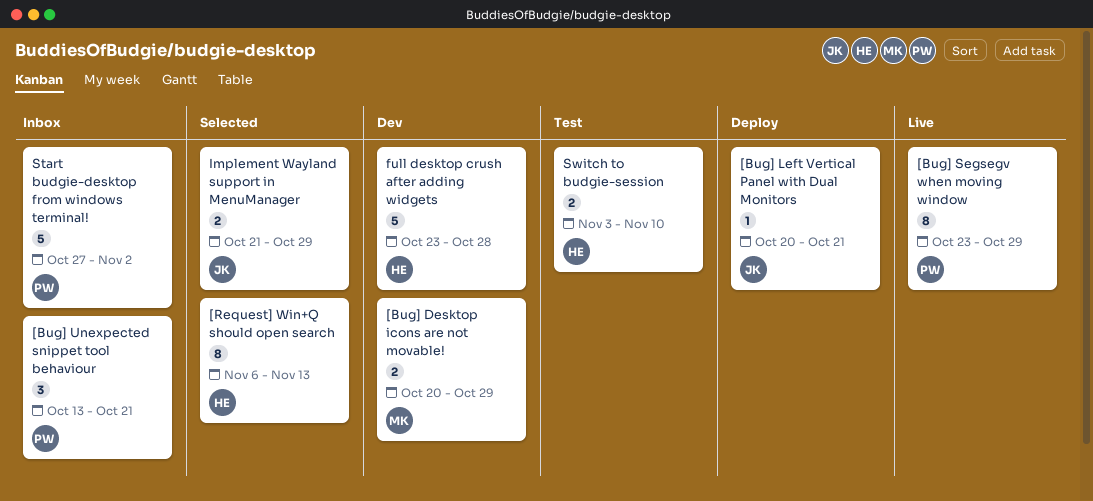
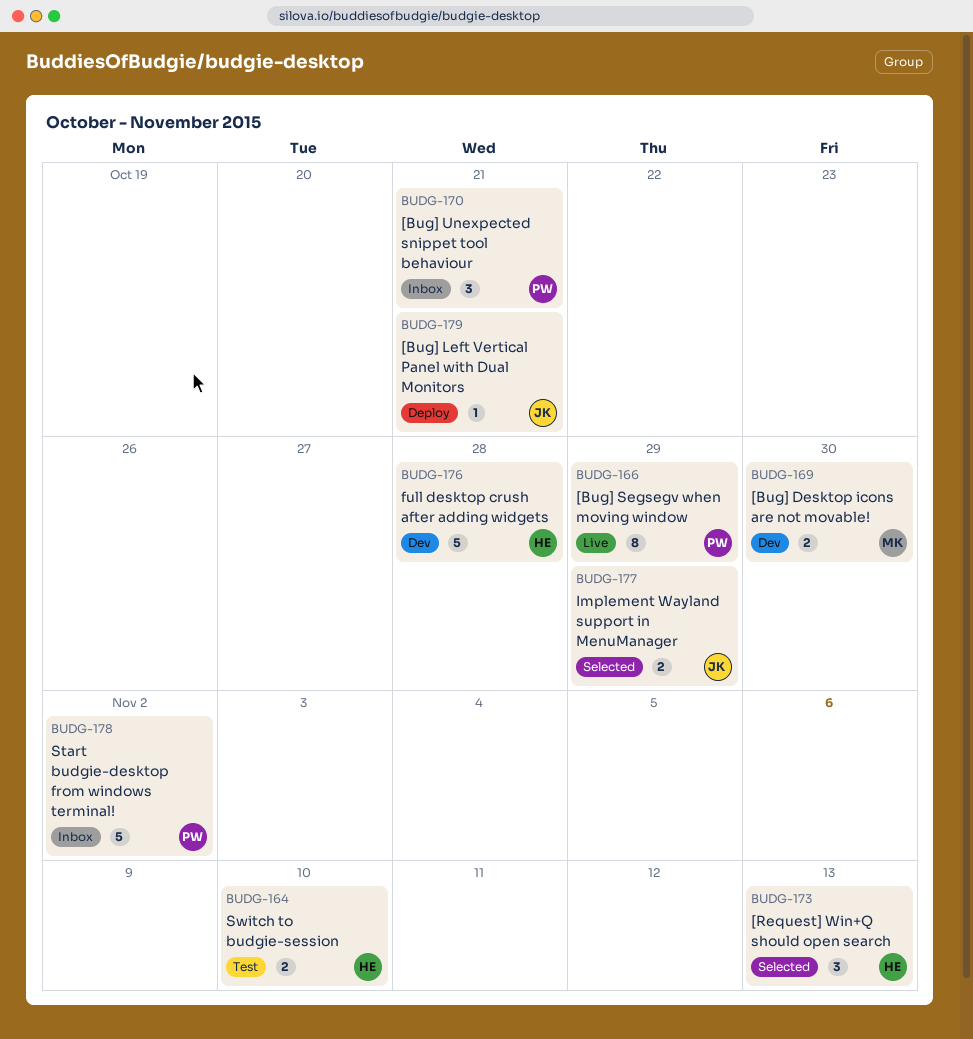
[Bug] Desktop icons are not movable!, due: Oct 29 -> Oct 30
[Request] Win+Q should open search, estimate: 8 -> 3

